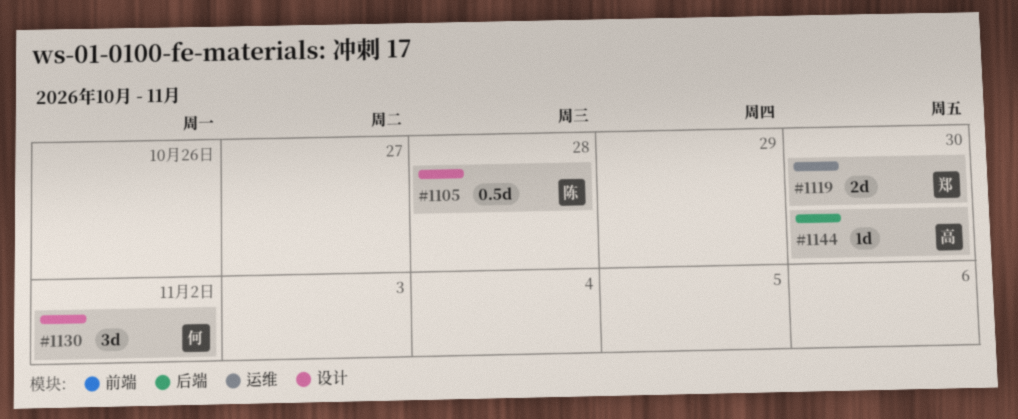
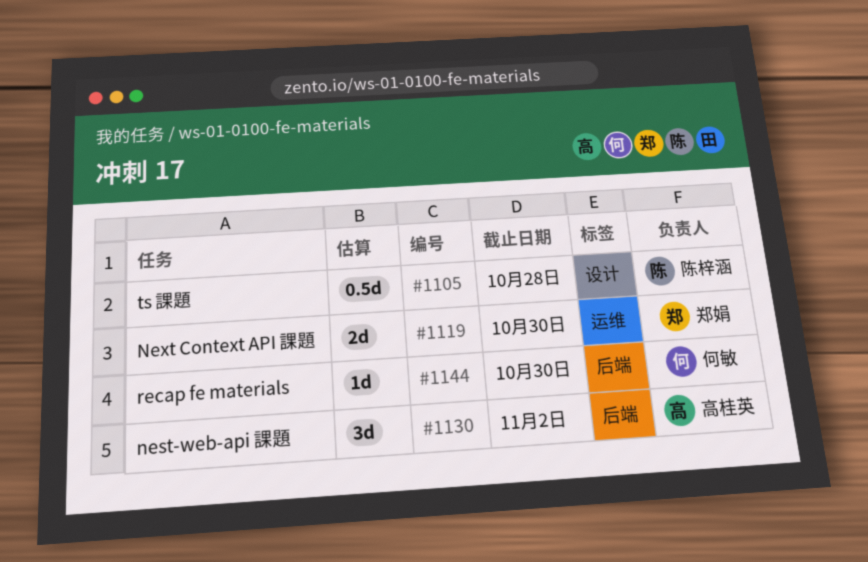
#1130, owner: 何敏 -> 高桂英
#1130, label: 设计 -> 后端
#1144, owner: 高桂英 -> 何敏

